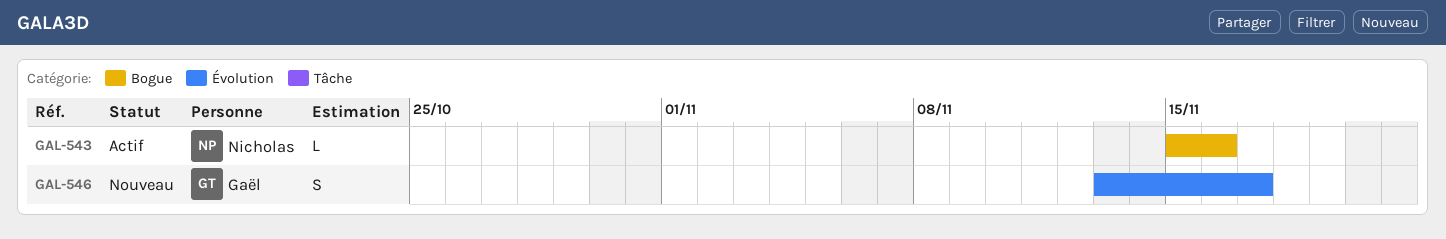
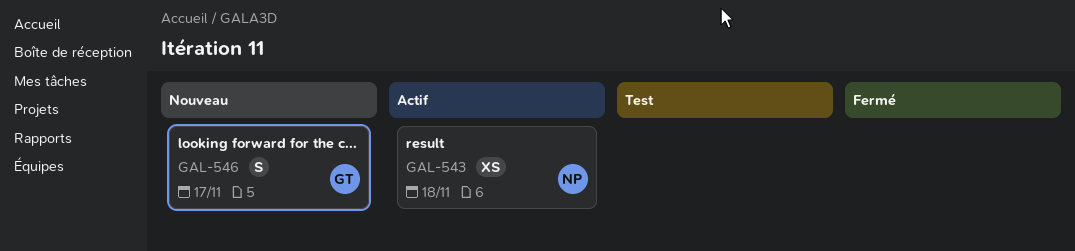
GAL-543, estimate: L -> XS
GAL-543, due: Nov 16 -> Nov 18

